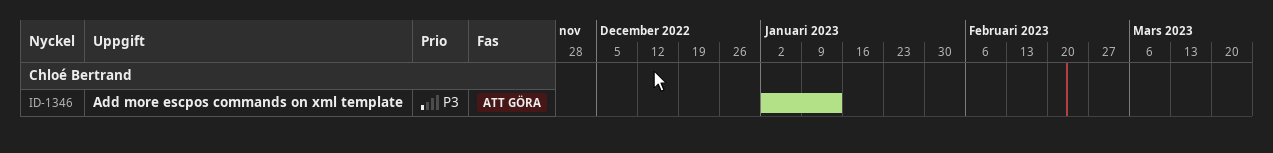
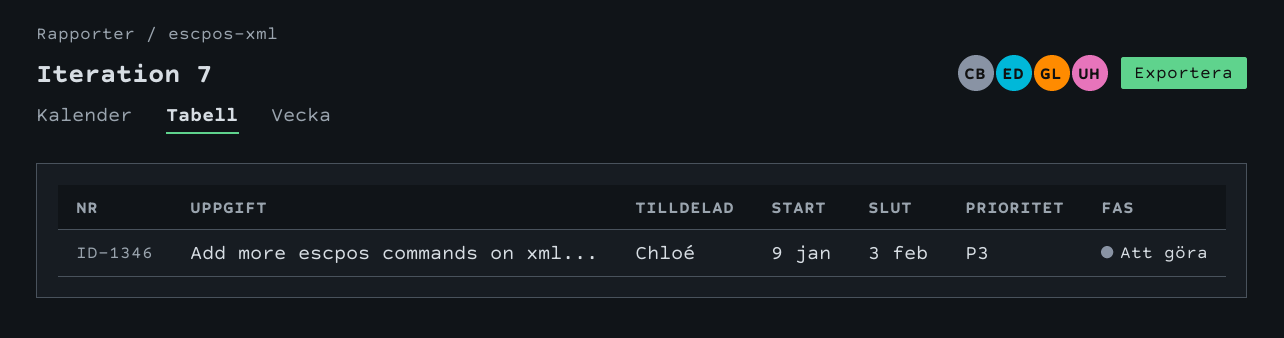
ID-1346, start: Jan 2 -> Jan 9
ID-1346, due: Jan 13 -> Feb 3

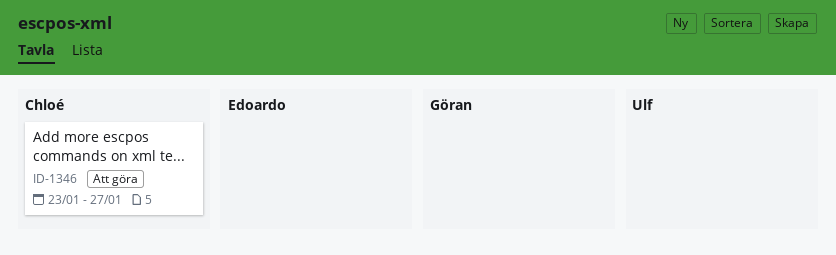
ID-1346, start: Jan 9 -> Jan 23
ID-1346, due: Feb 3 -> Jan 27

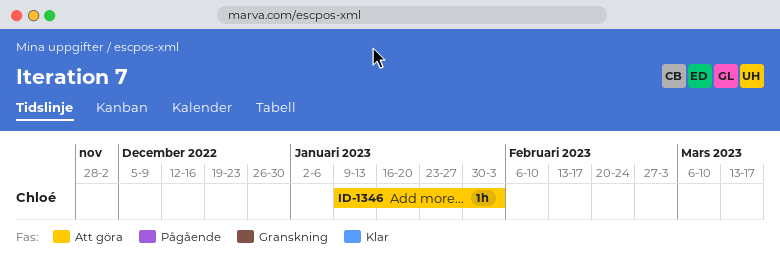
ID-1346, start: Jan 23 -> Jan 9
ID-1346, due: Jan 27 -> Feb 3

